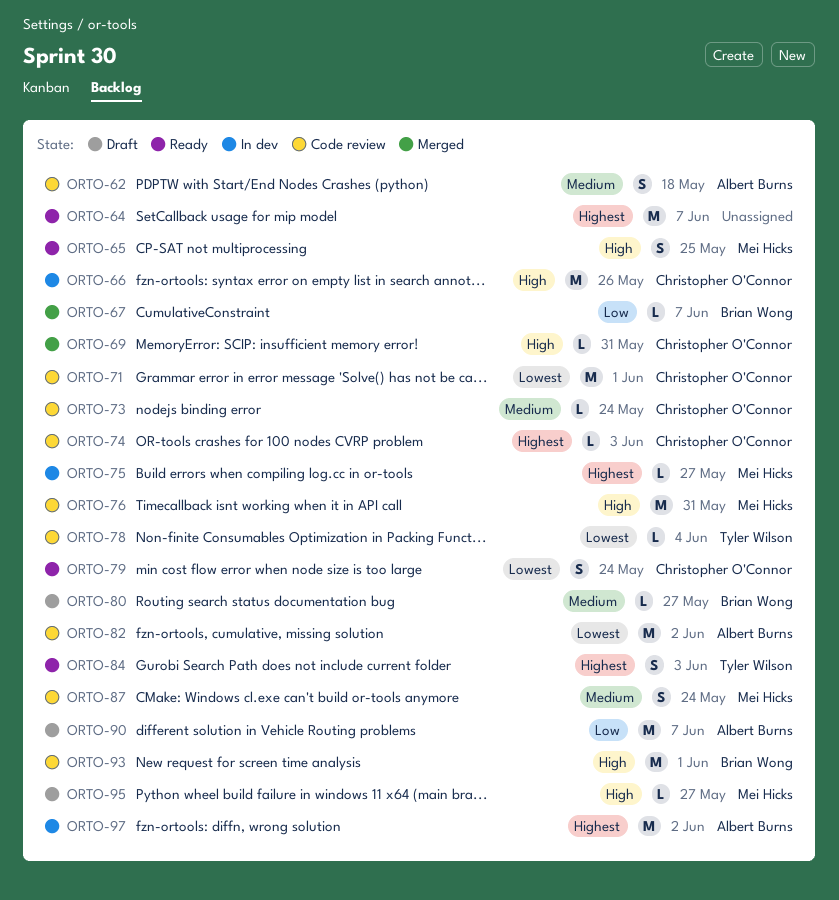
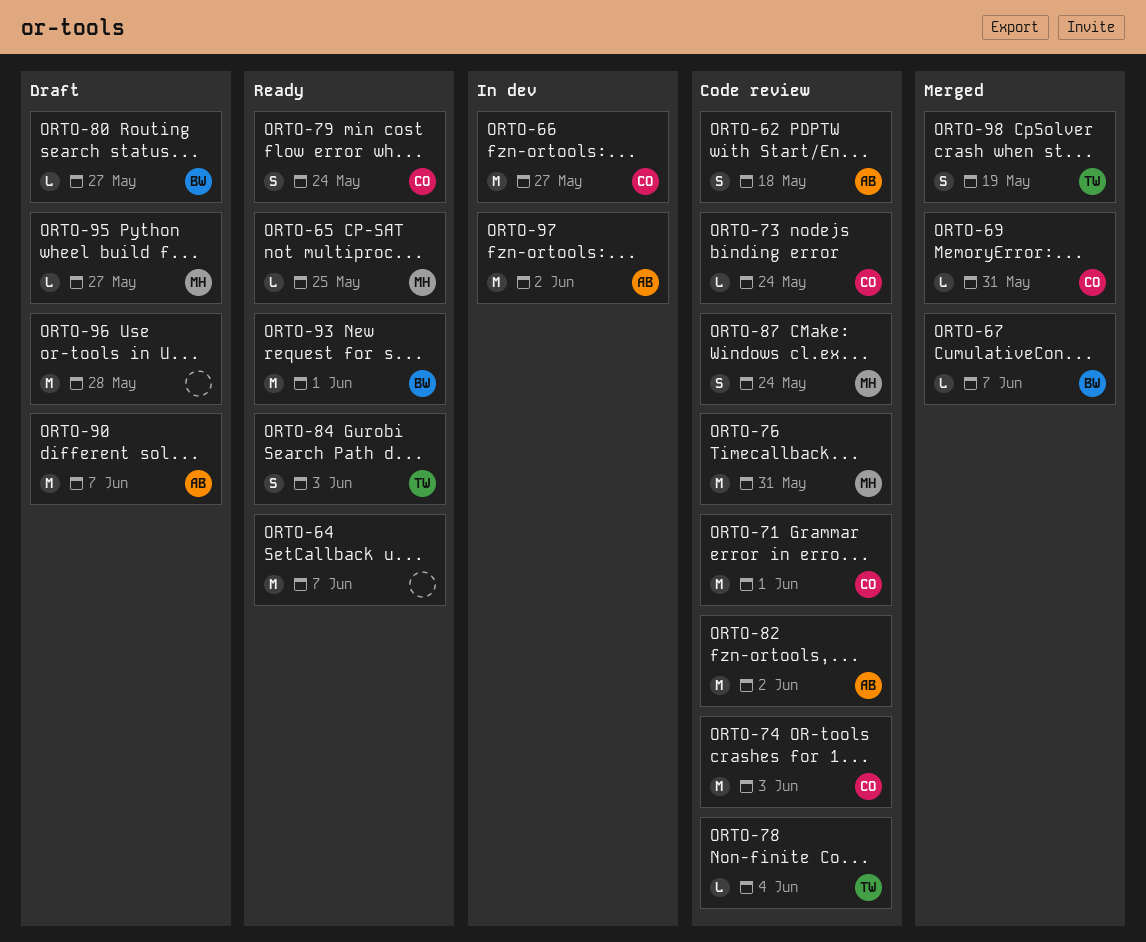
ORTO-65, estimate: S -> L
ORTO-66, due: May 26 -> May 27
ORTO-74, estimate: L -> M
ORTO-75: present -> none
ORTO-93, status: Code review -> Ready
ORTO-96: none -> present
ORTO-98: none -> present

